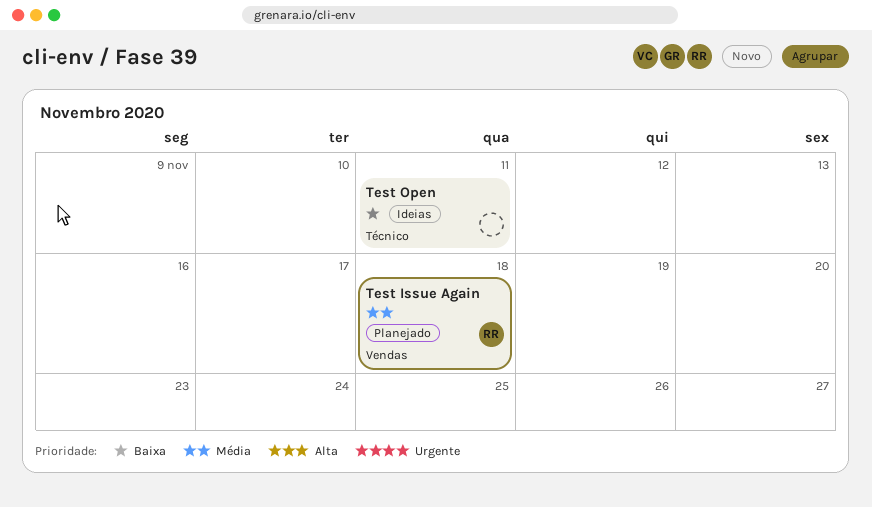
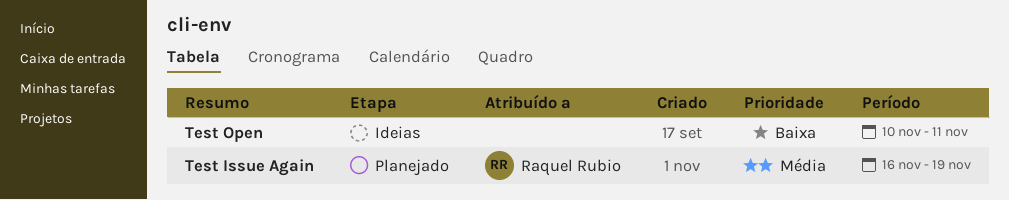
Test Issue Again, due: Nov 18 -> Nov 19

